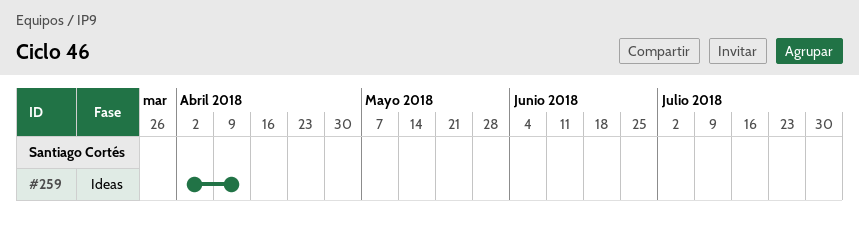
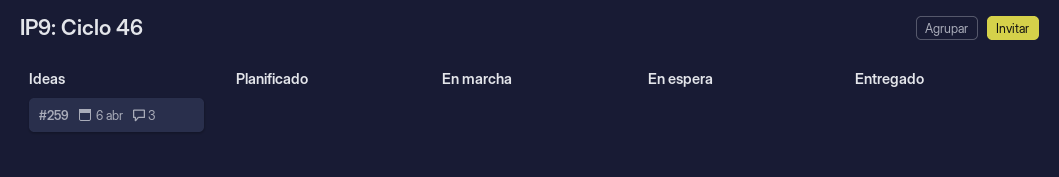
#259, due: Apr 13 -> Apr 6

